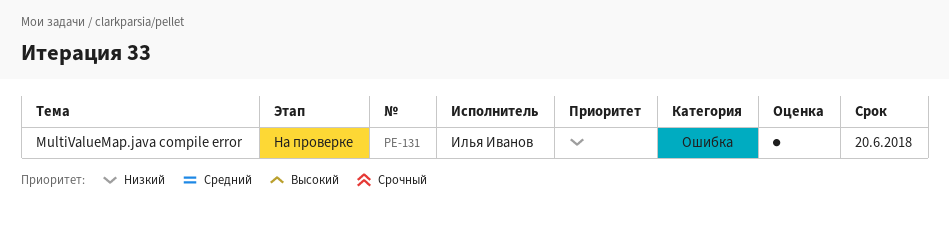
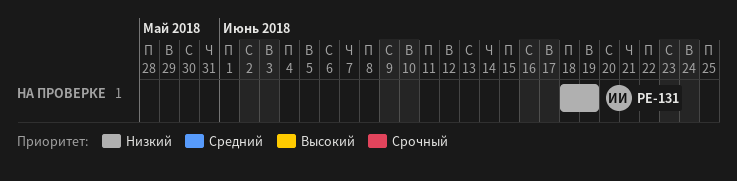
PE-131, due: Jun 20 -> Jun 19

